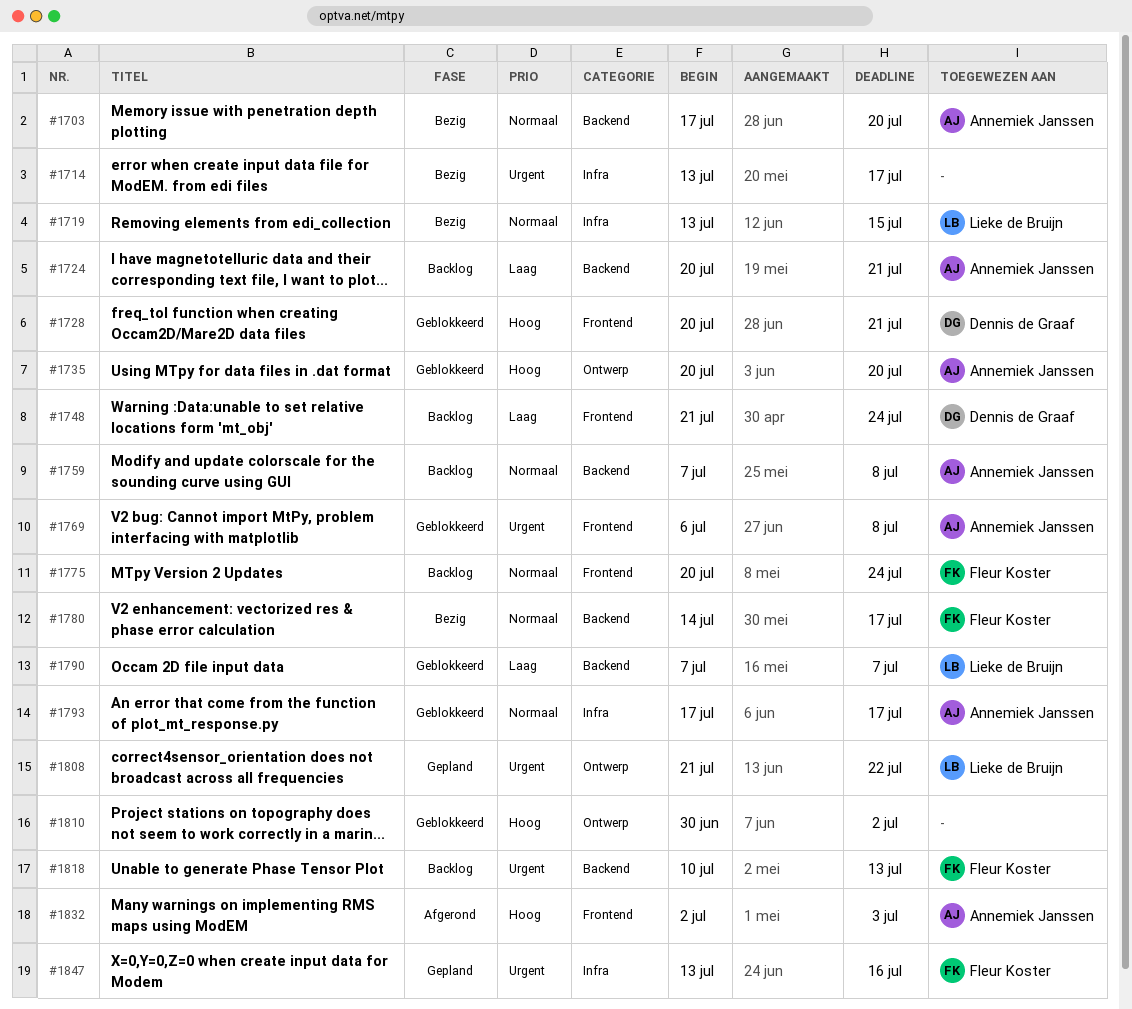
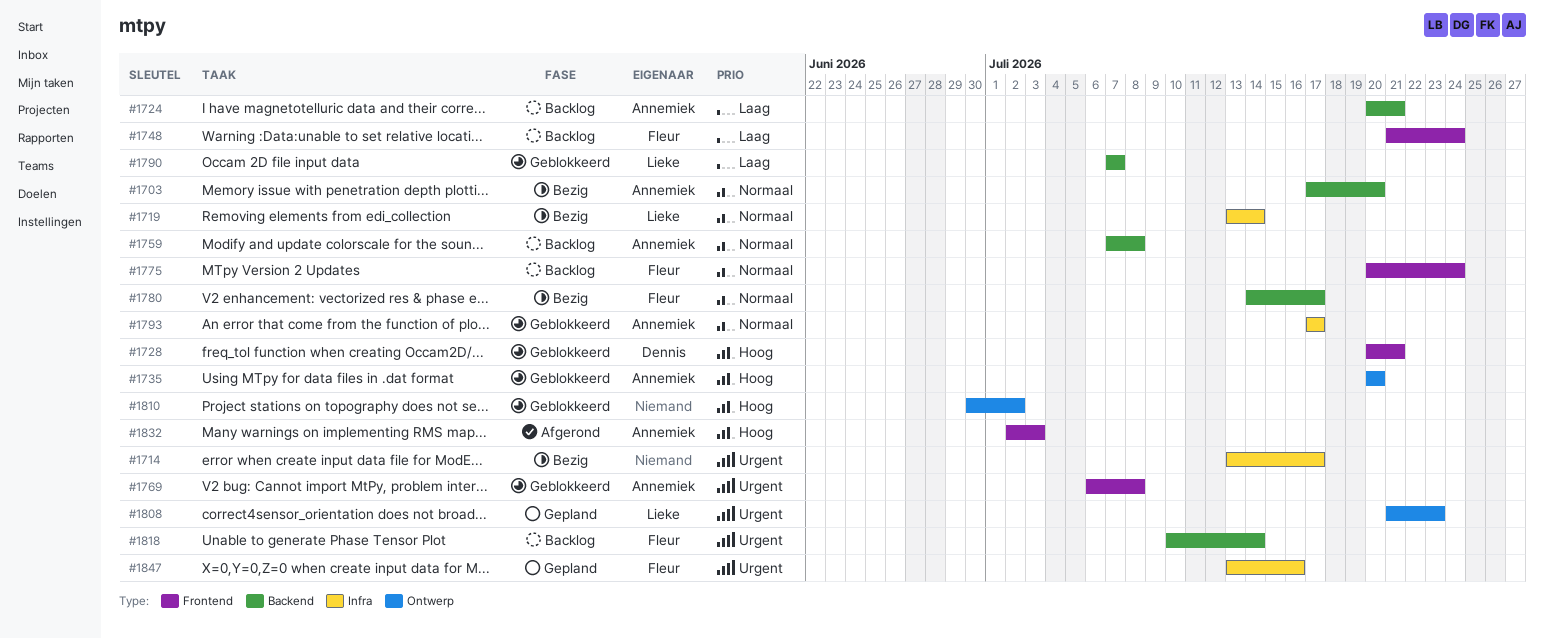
#1719, due: Jul 15 -> Jul 14
#1748, owner: Dennis de Graaf -> Fleur Koster
#1808, due: Jul 22 -> Jul 23
#1818, due: Jul 13 -> Jul 14

